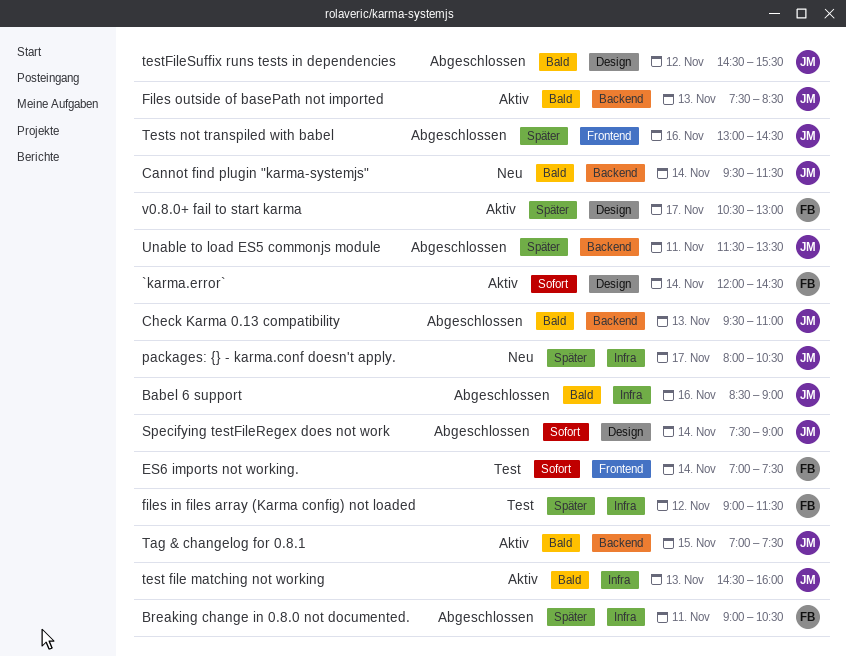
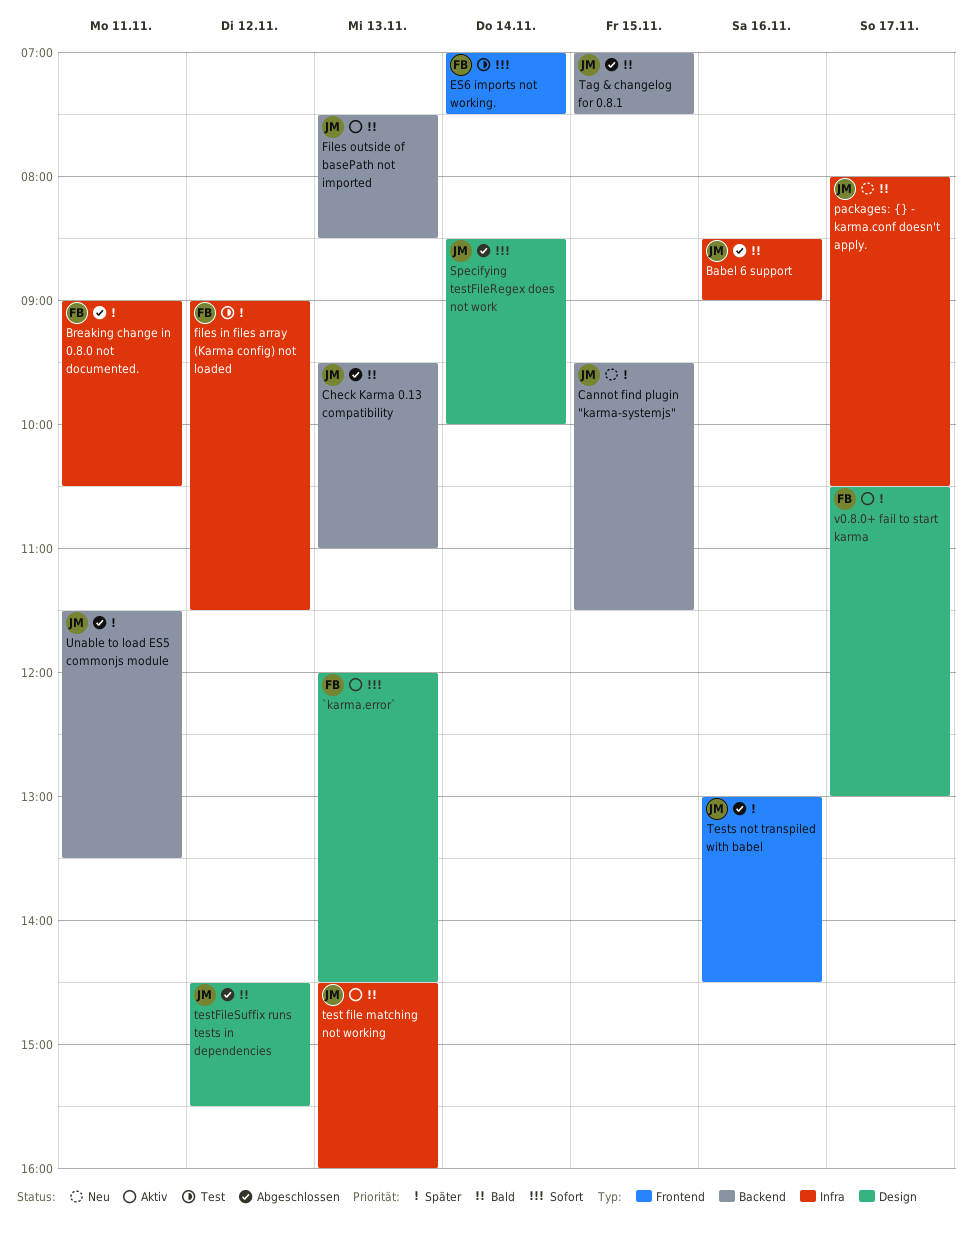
`karma.error`, day: Nov 14 -> Nov 13
Cannot find plugin "karma-systemjs", priority: Bald -> Später
Cannot find plugin "karma-systemjs", day: Nov 14 -> Nov 15
packages: {} - karma.conf doesn't apply., priority: Später -> Bald
Specifying testFileRegex does not work, begins: 07:30 -> 08:30
Specifying testFileRegex does not work, ends: 09:00 -> 10:00
Tag & changelog for 0.8.1, status: Aktiv -> Abgeschlossen

